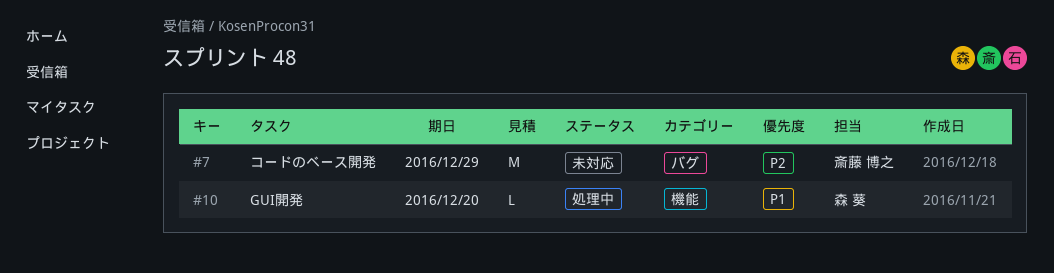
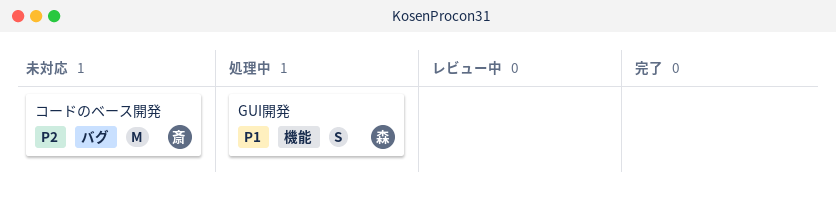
GUI開発, estimate: L -> S

